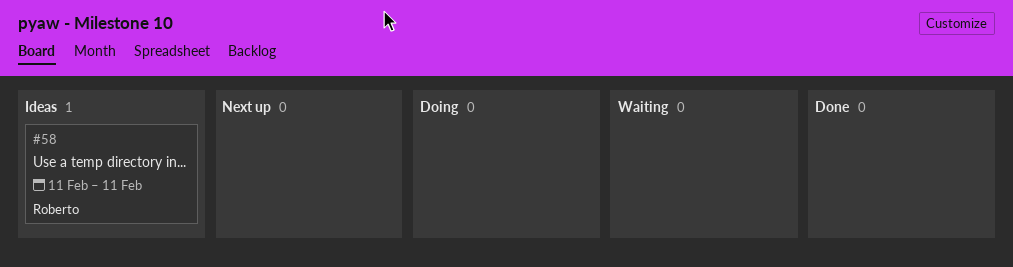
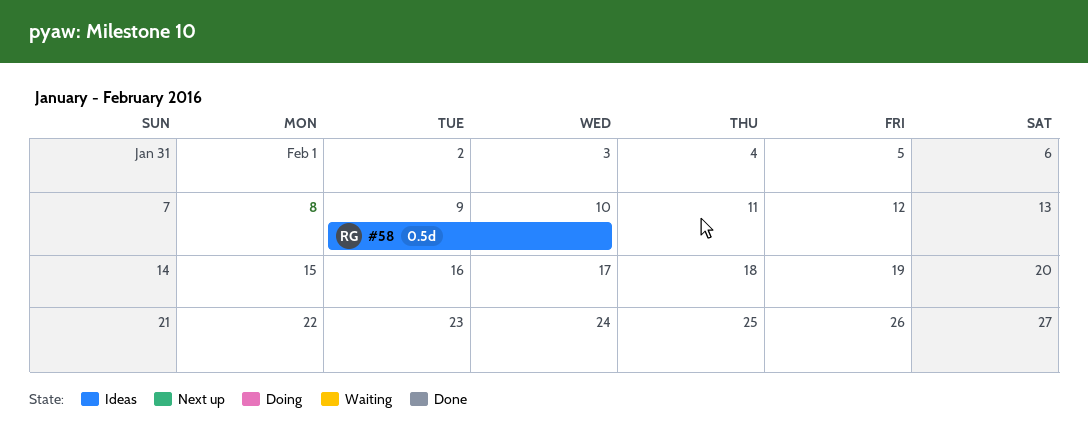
#58, start: Feb 11 -> Feb 9
#58, due: Feb 11 -> Feb 10

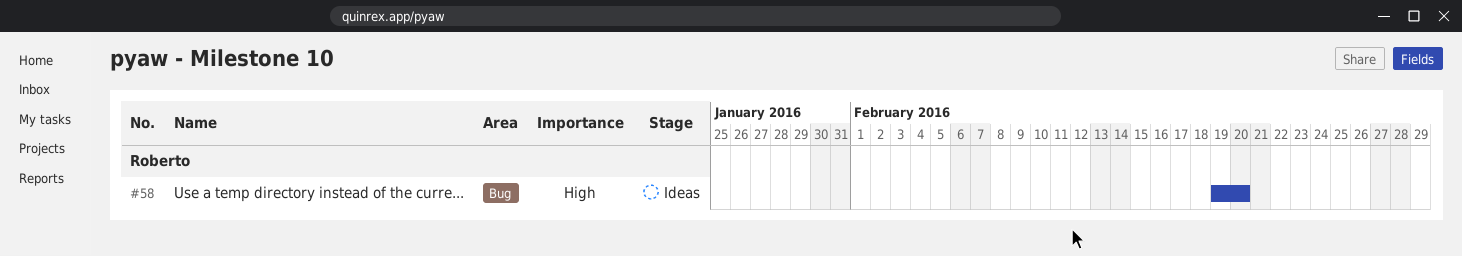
#58, start: Feb 9 -> Feb 19
#58, due: Feb 10 -> Feb 20

